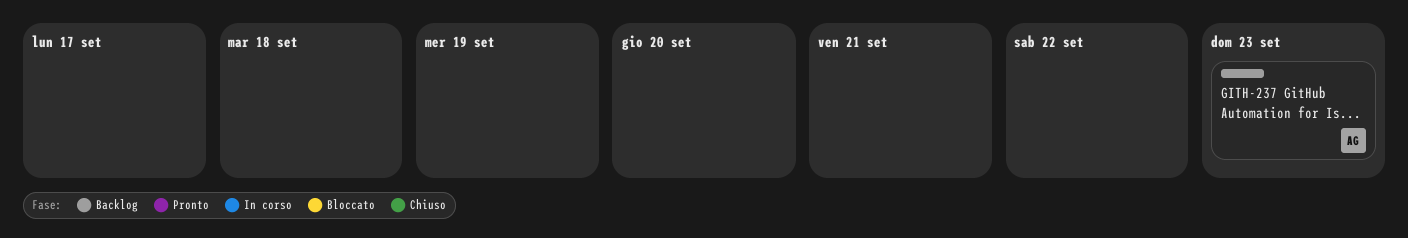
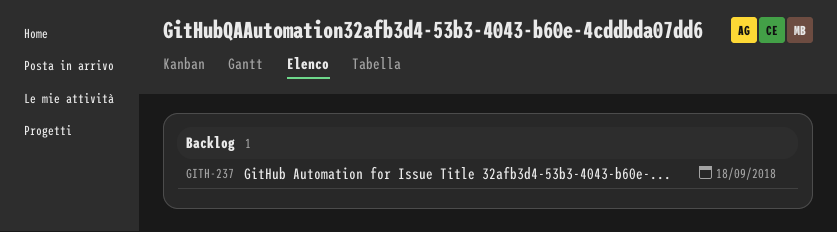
GITH-237, due: Sep 23 -> Sep 18

